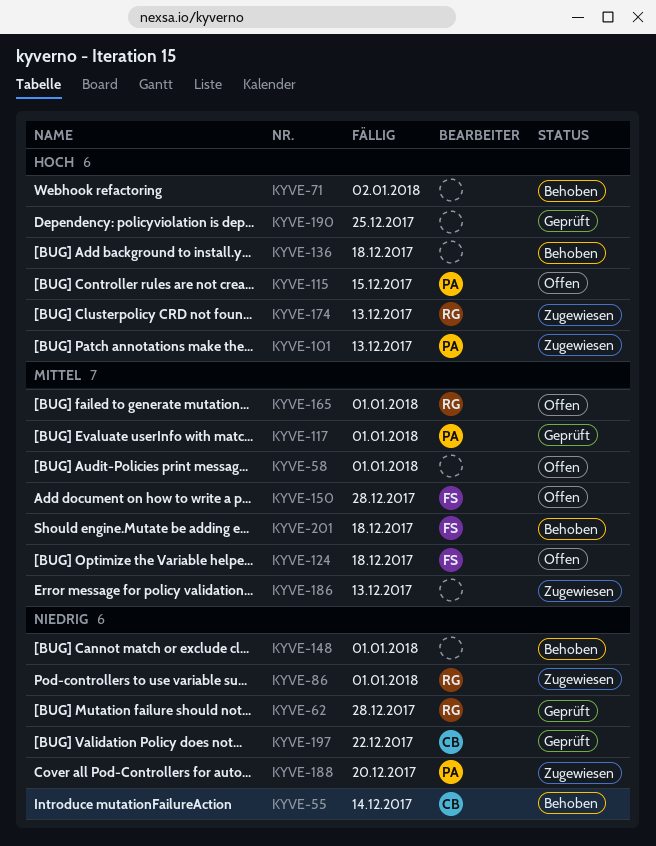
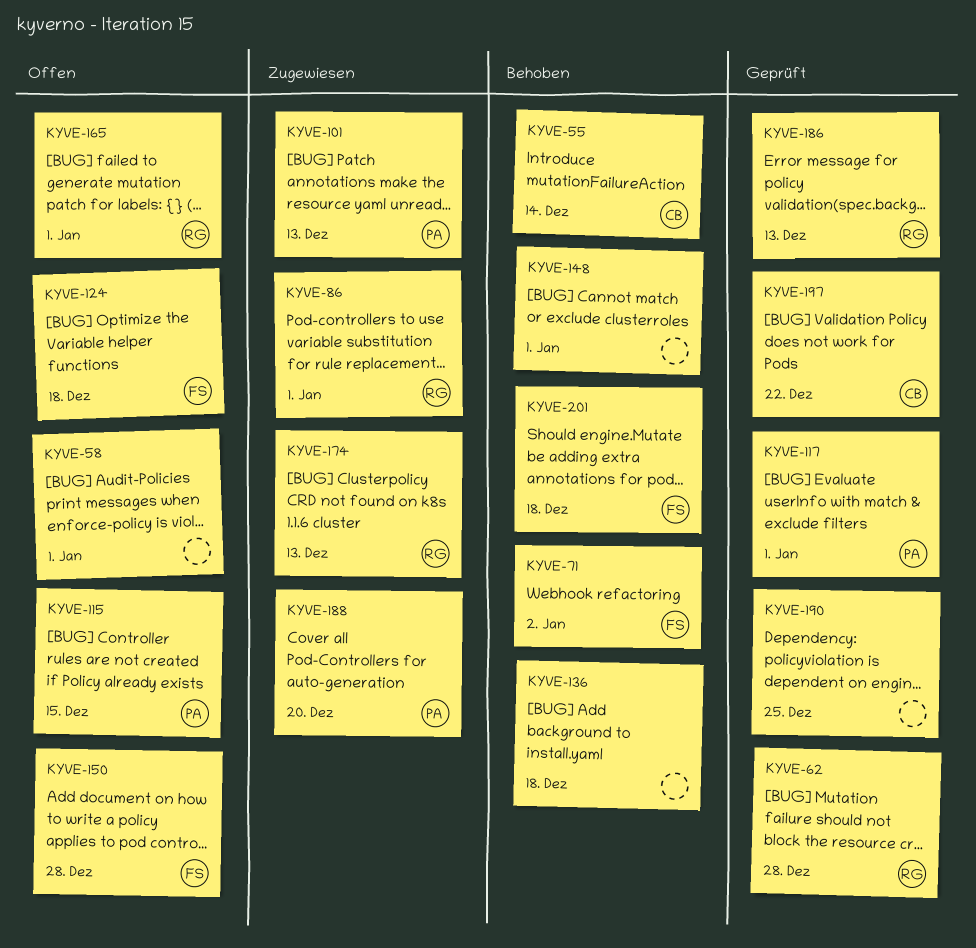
KYVE-71, owner: none -> FS
KYVE-186, status: Zugewiesen -> Geprüft
KYVE-186, owner: none -> RG

